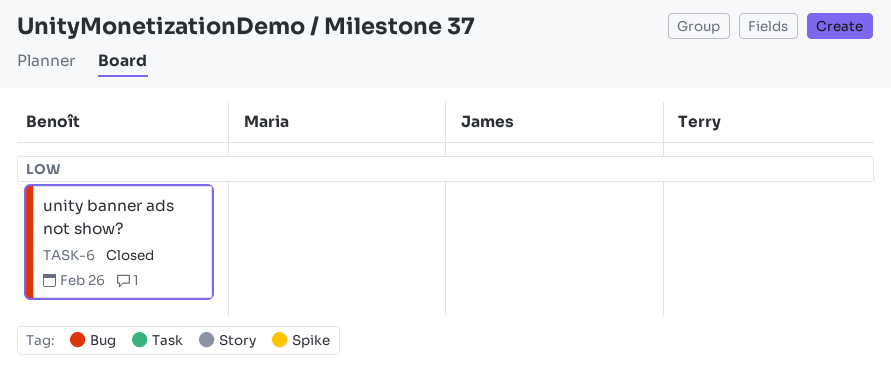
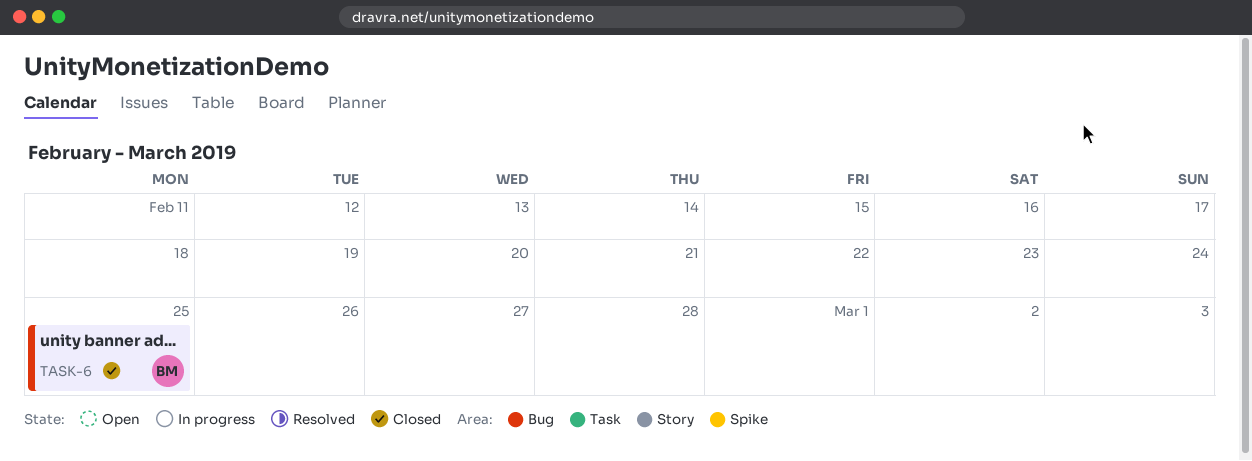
TASK-6, due: Feb 26 -> Feb 25

